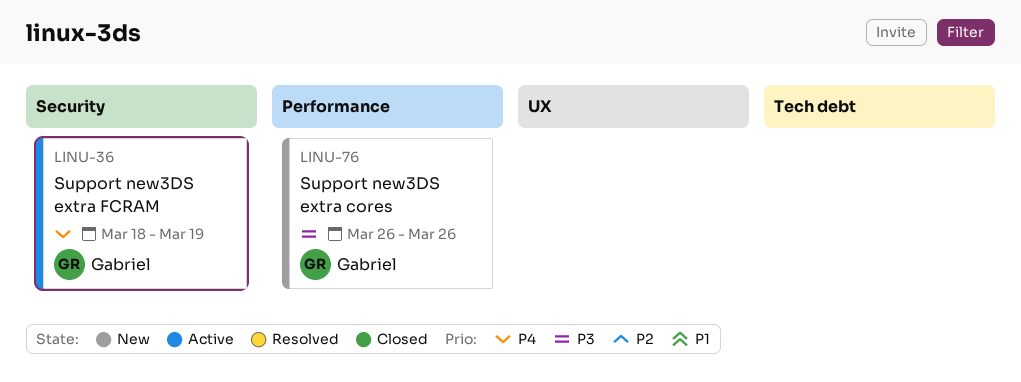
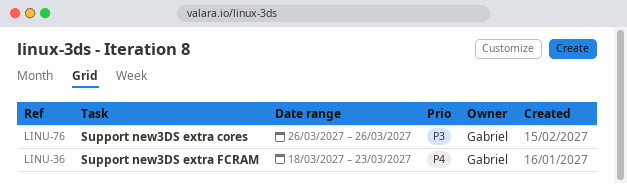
LINU-36, due: Mar 19 -> Mar 23

